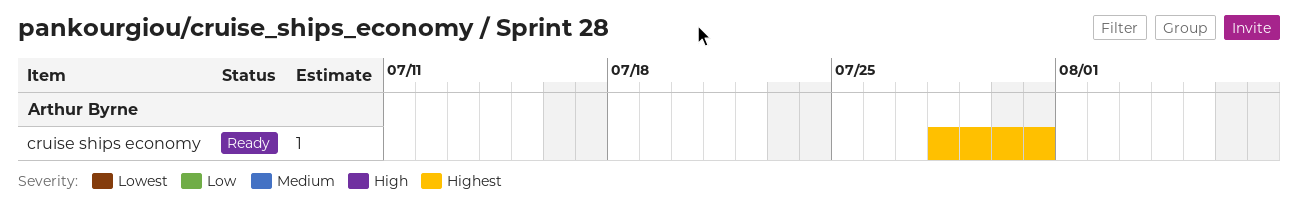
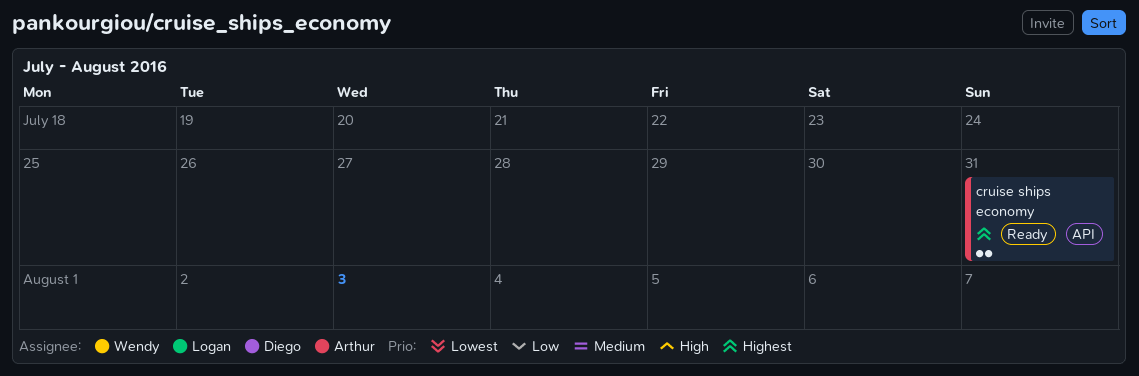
cruise ships economy, estimate: 1 -> 2

